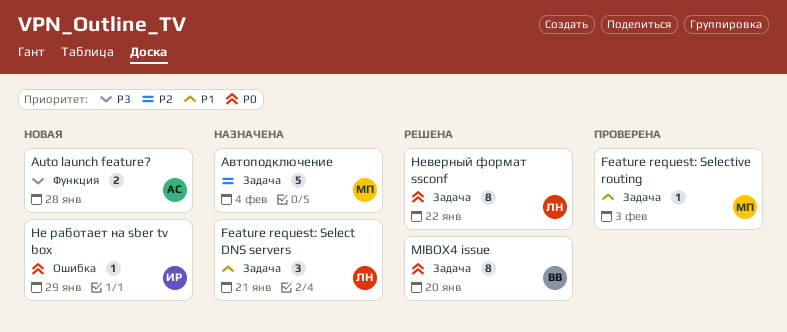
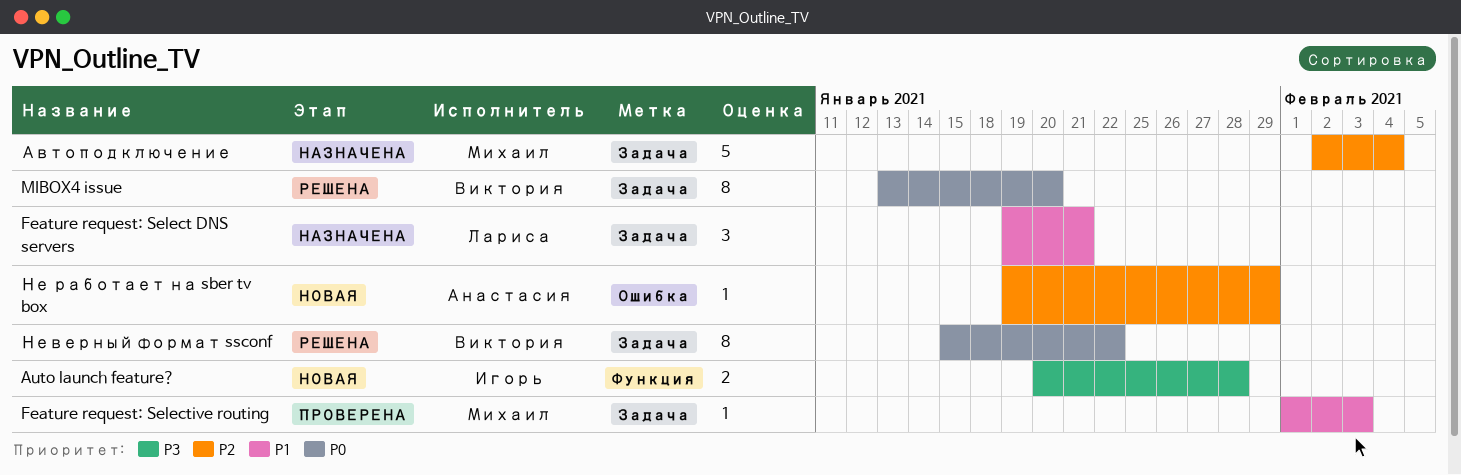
Auto launch feature?, owner: Анастасия -> Игорь
Не работает на sber tv box, owner: Игорь -> Анастасия
Не работает на sber tv box, priority: P0 -> P2
Неверный формат ssconf, owner: Лариса -> Виктория

